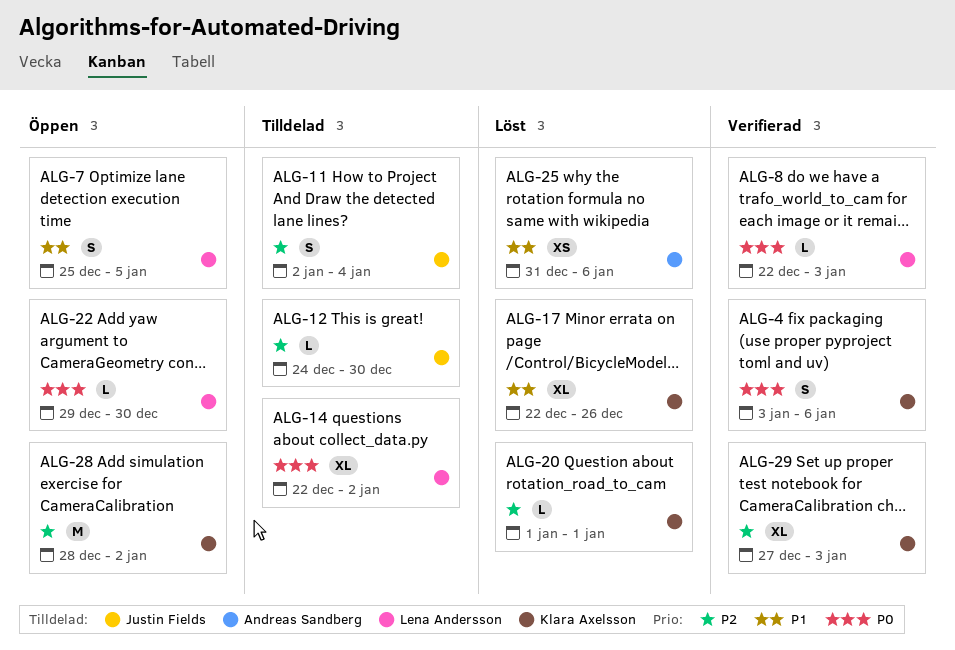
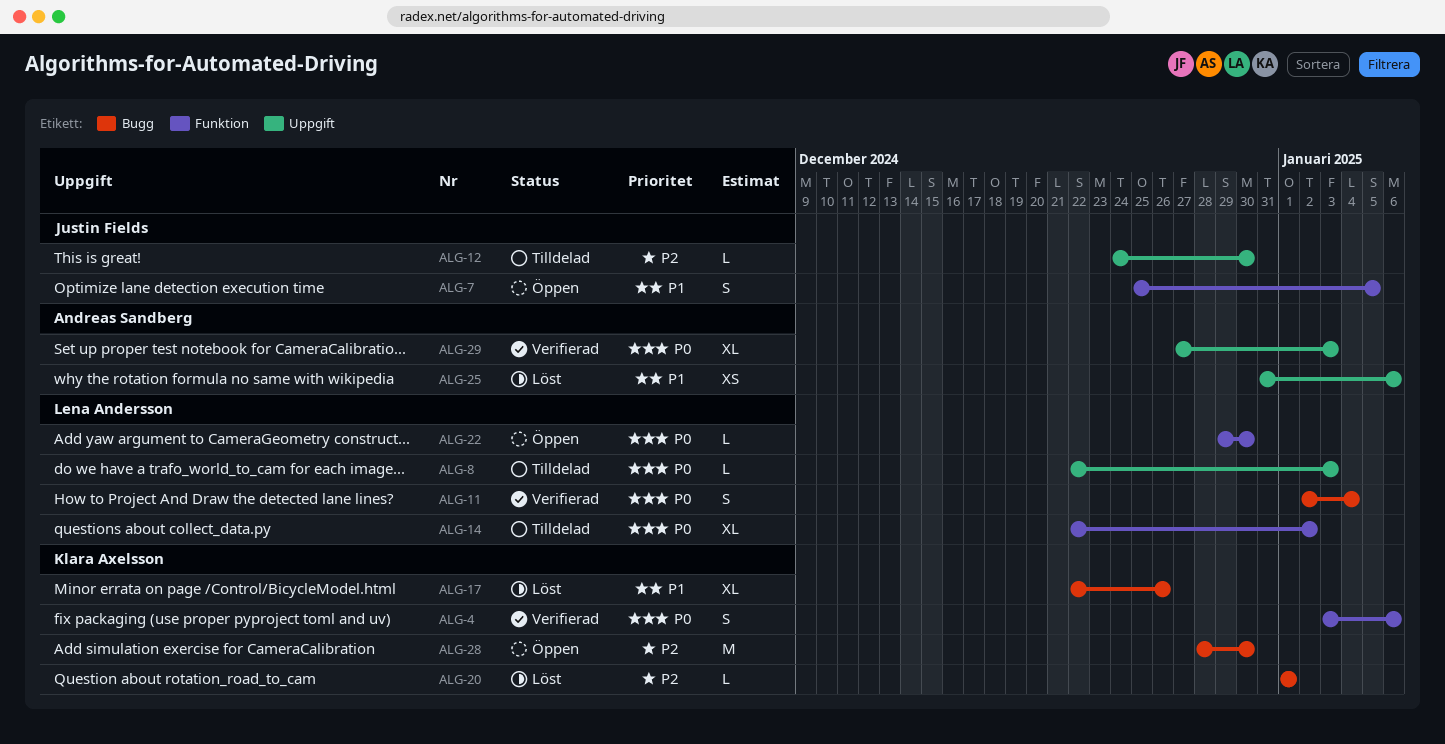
ALG-7, owner: Lena Andersson -> Justin Fields
ALG-8, status: Verifierad -> Tilldelad
ALG-11, status: Tilldelad -> Verifierad
ALG-11, owner: Justin Fields -> Lena Andersson
ALG-11, priority: P2 -> P0
ALG-28, due: Jan 2 -> Dec 30
ALG-29, owner: Klara Axelsson -> Andreas Sandberg
ALG-29, priority: P2 -> P0

